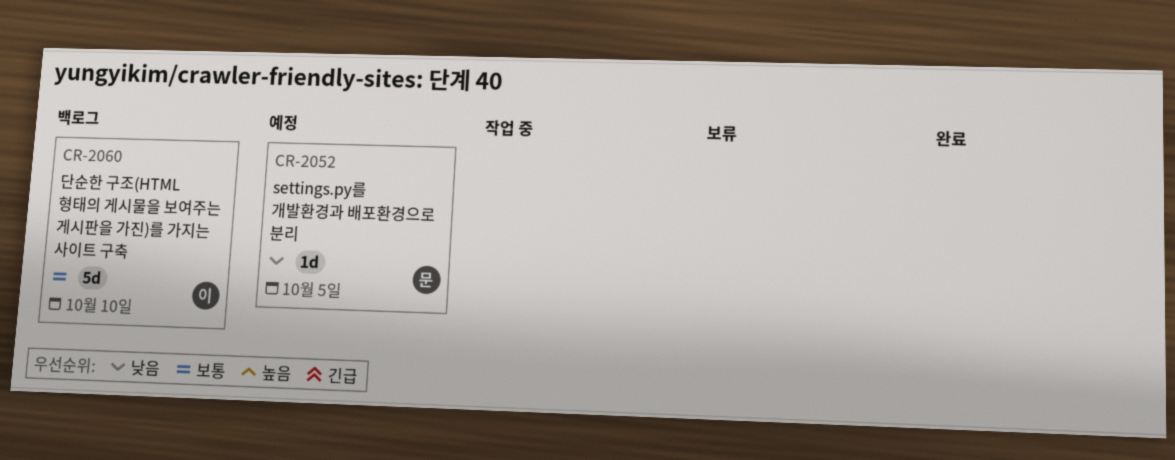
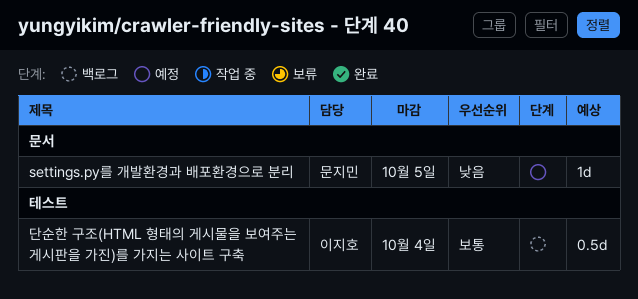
단순한 구조(HTML 형태의 게시물을 보여주는 게시판을 가진)를 가지는 사이트 구축, estimate: 5d -> 0.5d
단순한 구조(HTML 형태의 게시물을 보여주는 게시판을 가진)를 가지는 사이트 구축, due: Oct 10 -> Oct 4

